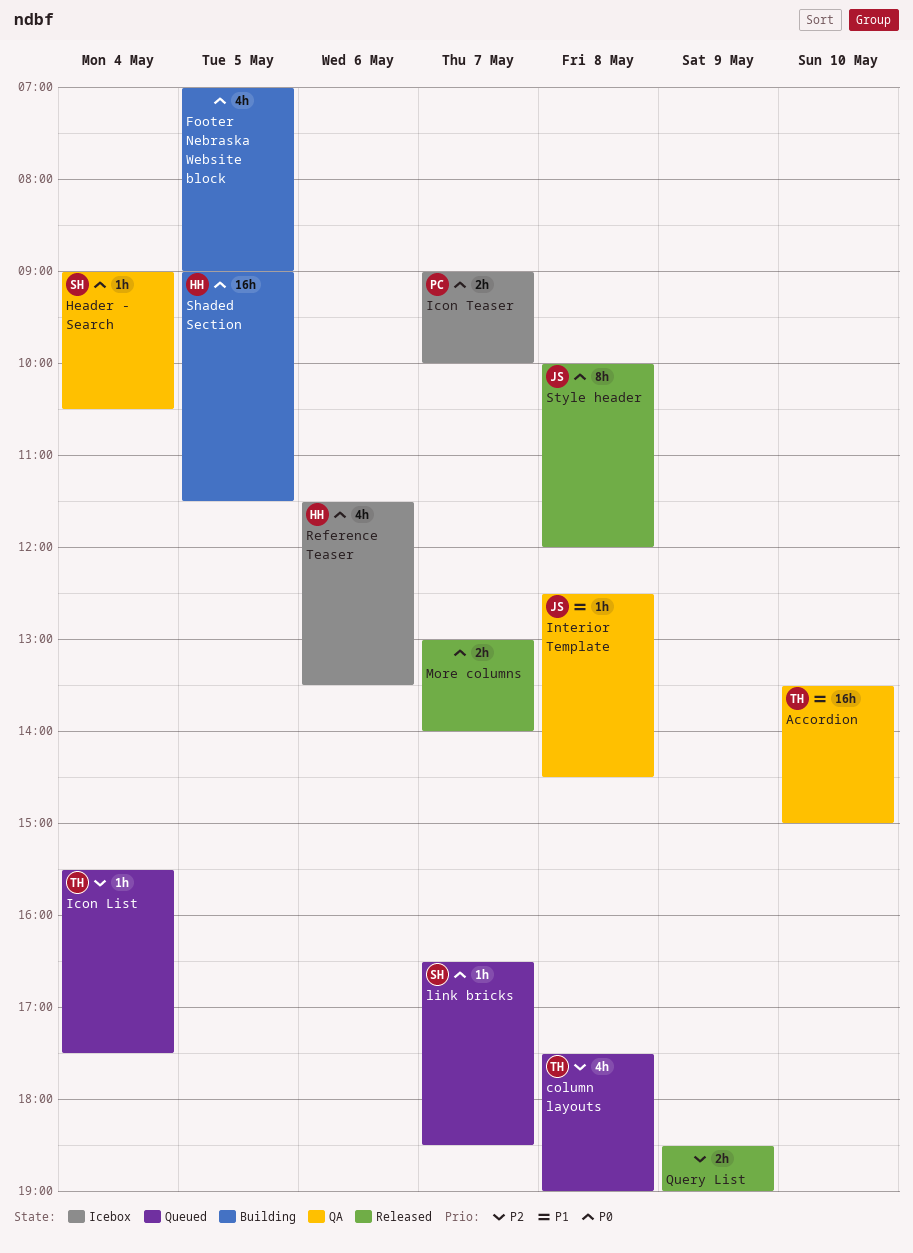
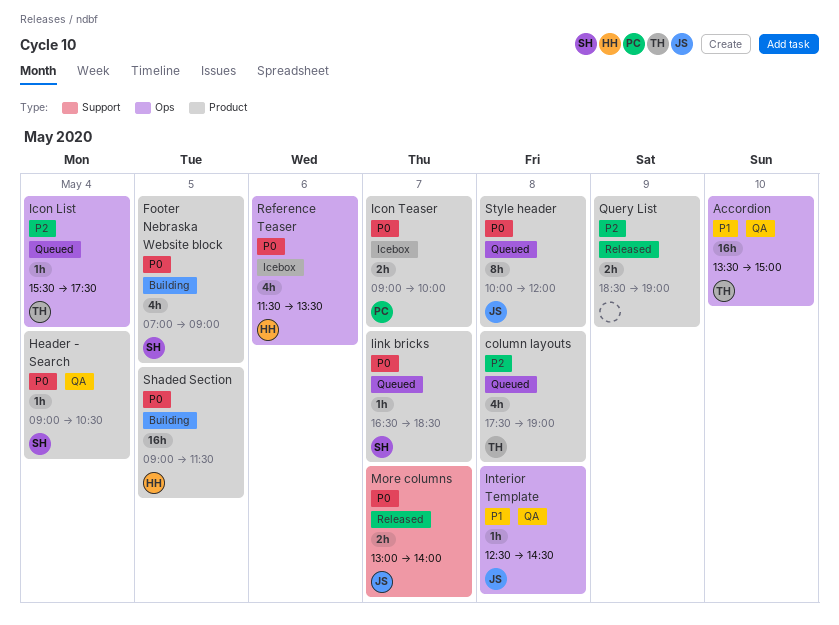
Footer Nebraska Website block, owner: none -> SH
More columns, owner: none -> JS
Style header, status: Released -> Queued

